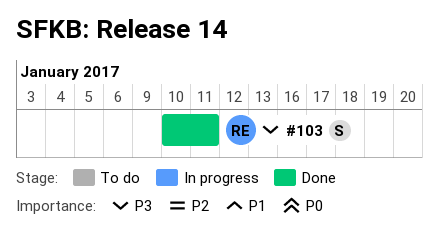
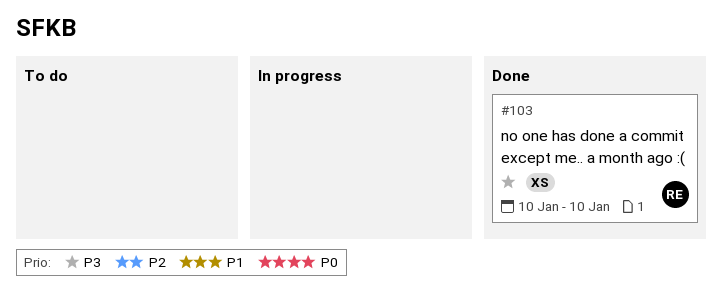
#103, estimate: S -> XS
#103, due: Jan 11 -> Jan 10

